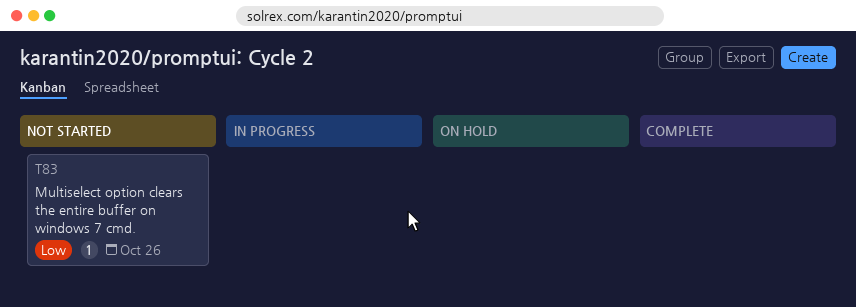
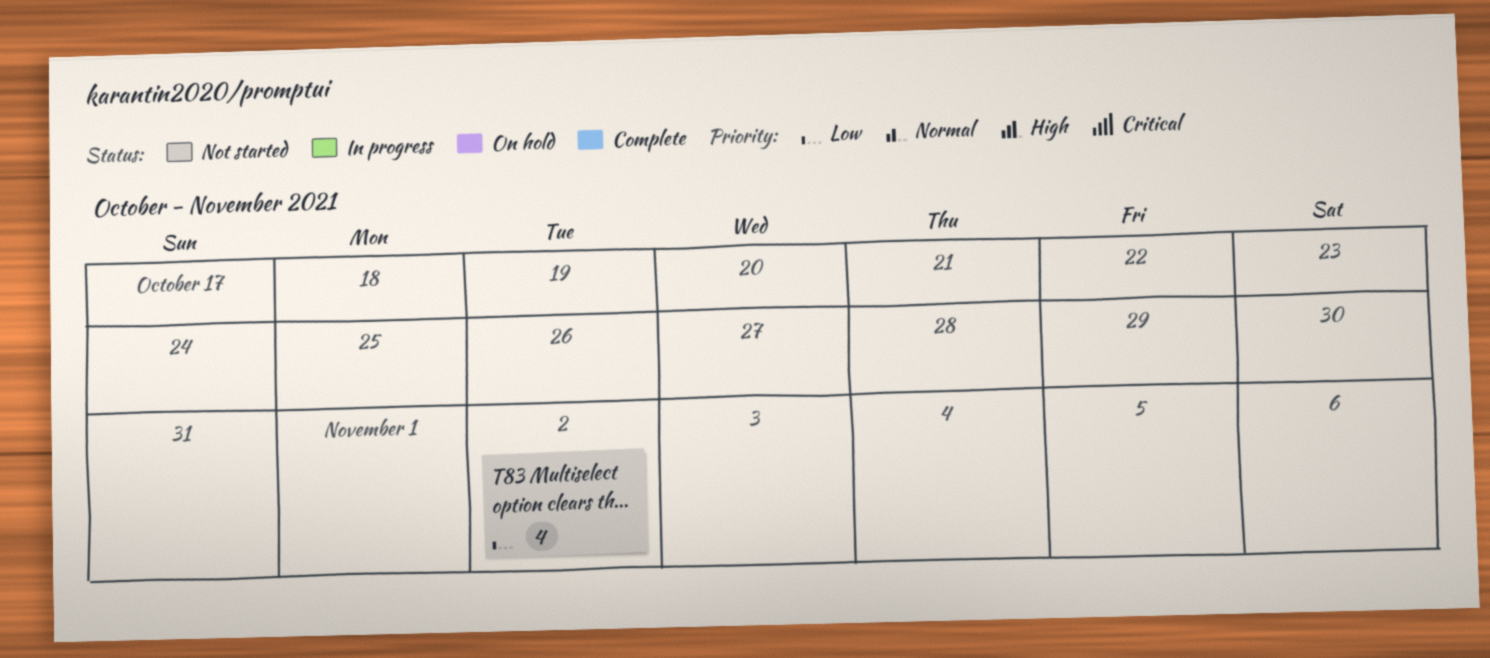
T83, estimate: 1 -> 4
T83, due: Oct 26 -> Nov 2

